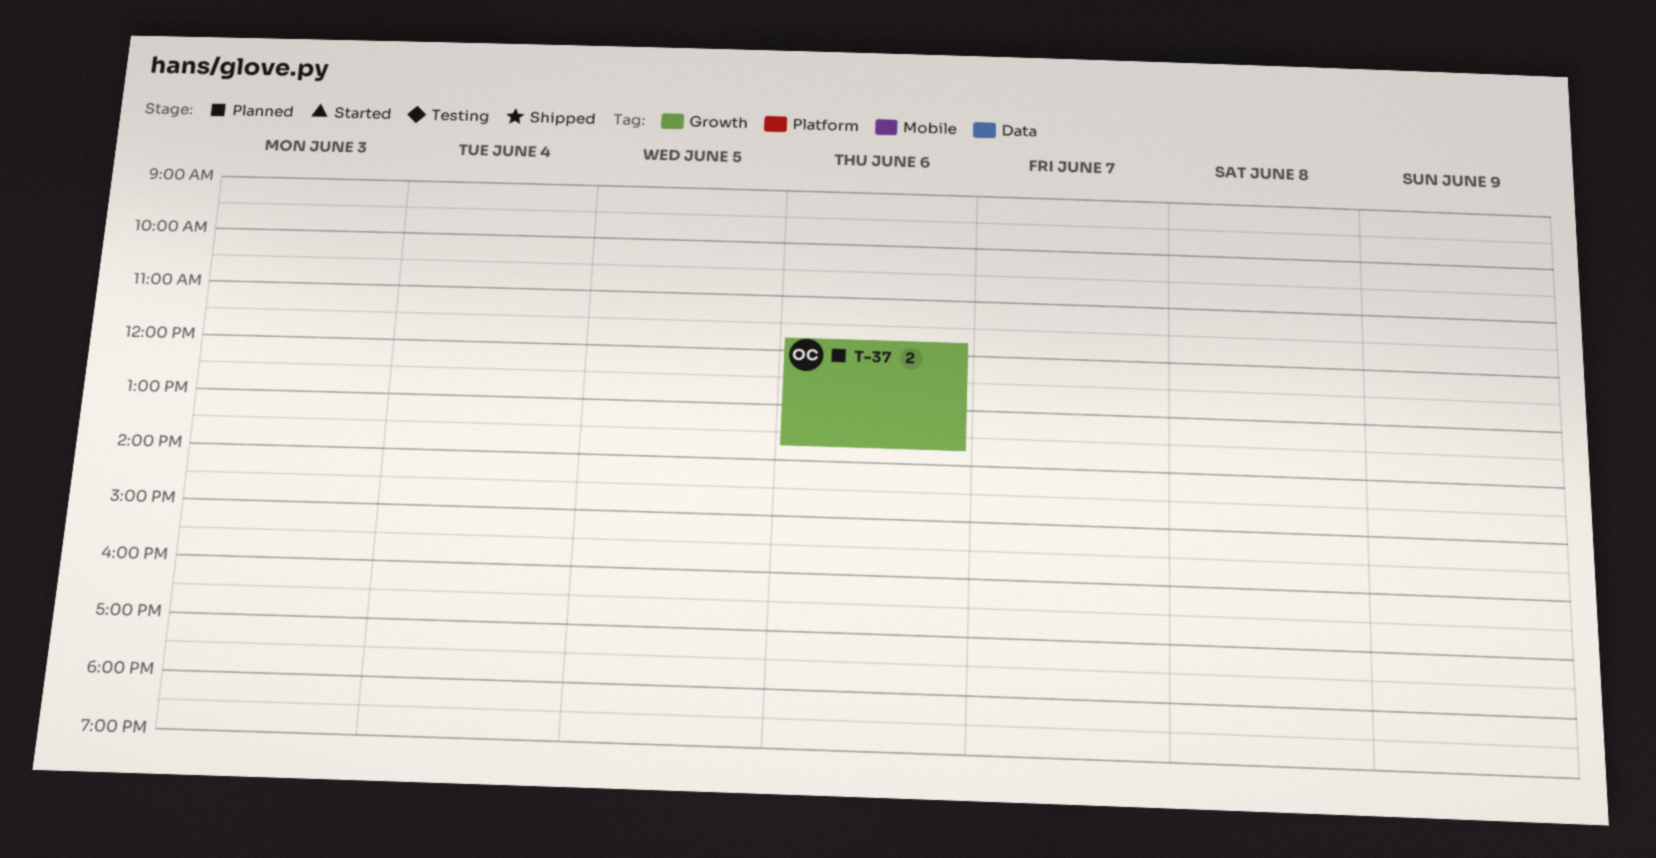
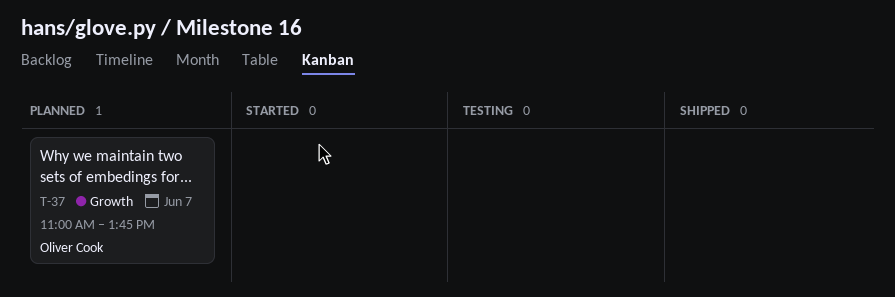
T-37, day: Jun 6 -> Jun 7
T-37, begins: 11:45 -> 11:00

